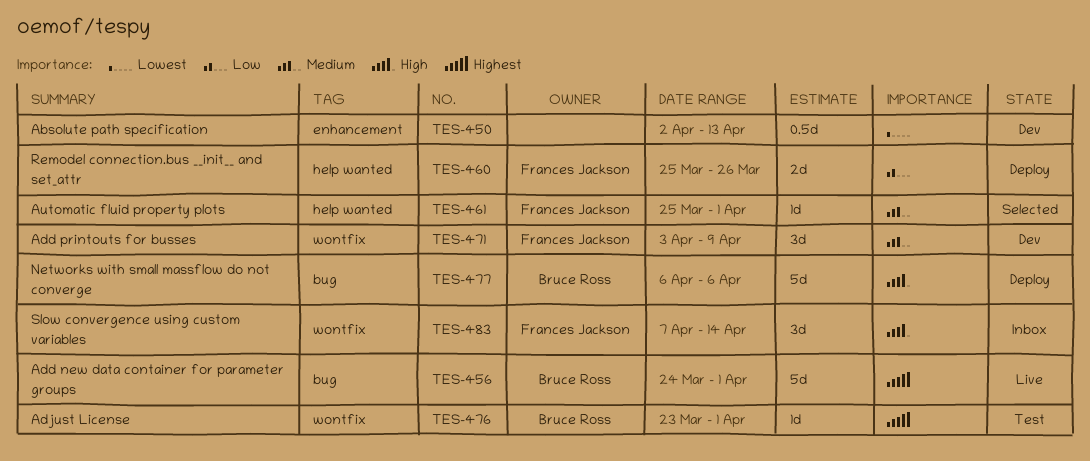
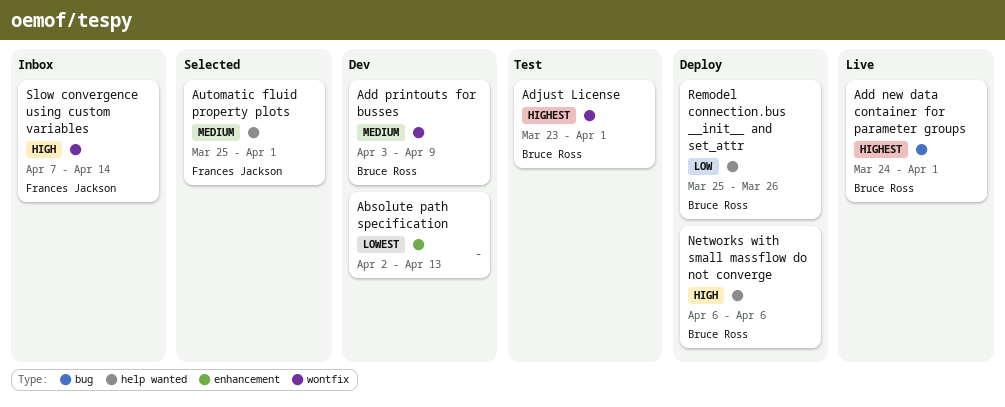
Add printouts for busses, owner: Frances Jackson -> Bruce Ross
Networks with small massflow do not converge, label: bug -> help wanted
Remodel connection.bus __init__ and set_attr, owner: Frances Jackson -> Bruce Ross

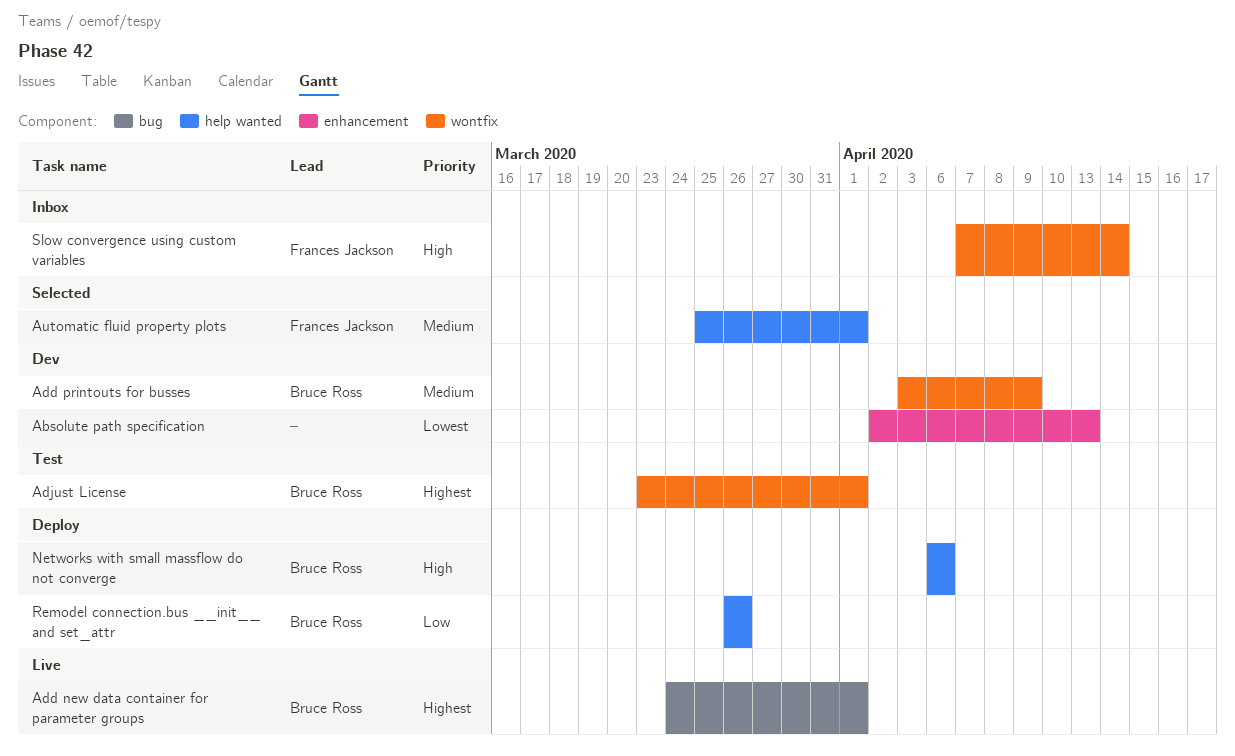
Remodel connection.bus __init__ and set_attr, start: Mar 25 -> Mar 26

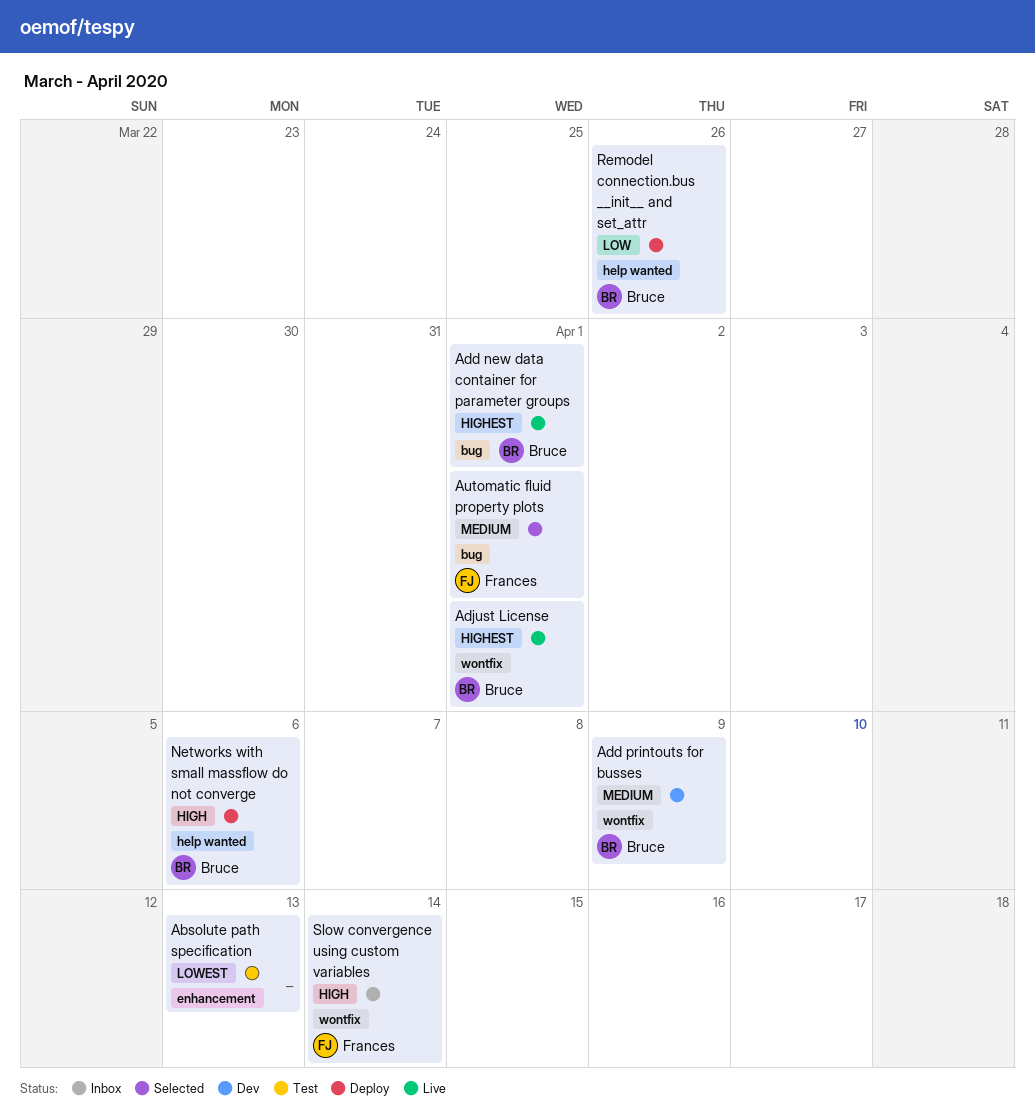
Absolute path specification, status: Dev -> Test
Adjust License, status: Test -> Live
Automatic fluid property plots, label: help wanted -> bug

